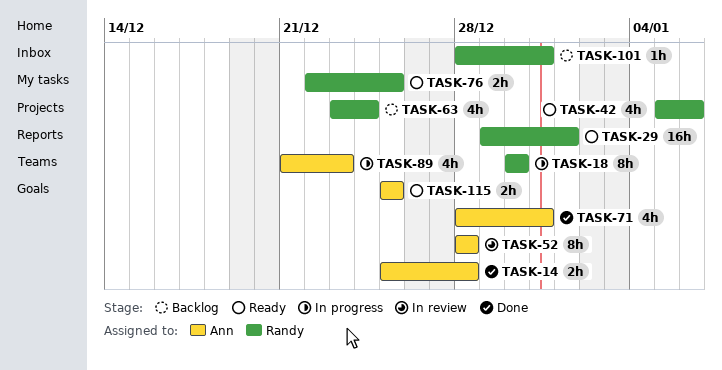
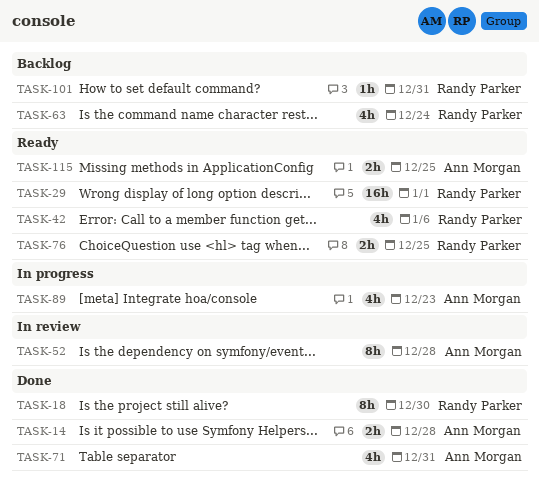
TASK-18, status: In progress -> Done

